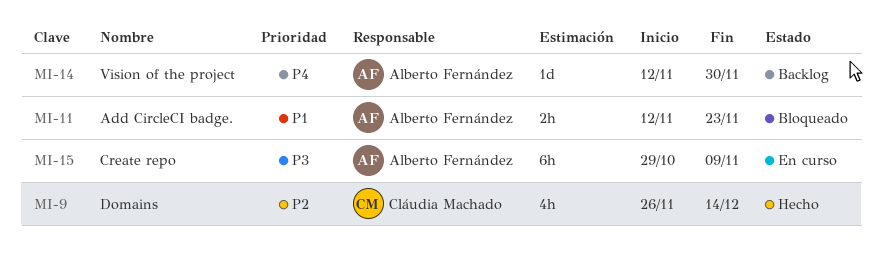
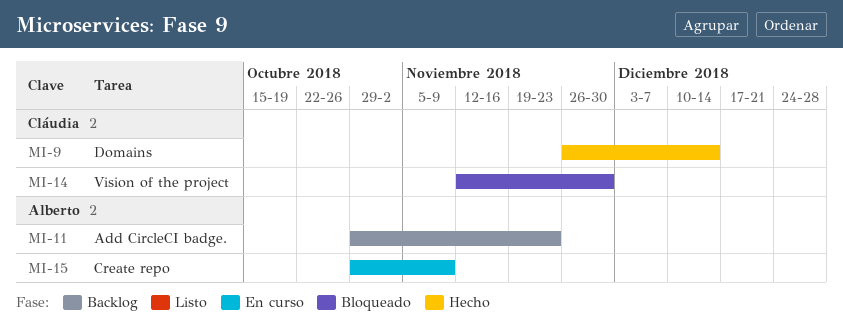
MI-11, status: Bloqueado -> Backlog
MI-11, start: Nov 12 -> Oct 29
MI-14, status: Backlog -> Bloqueado
MI-14, owner: Alberto Fernández -> Cláudia Machado

